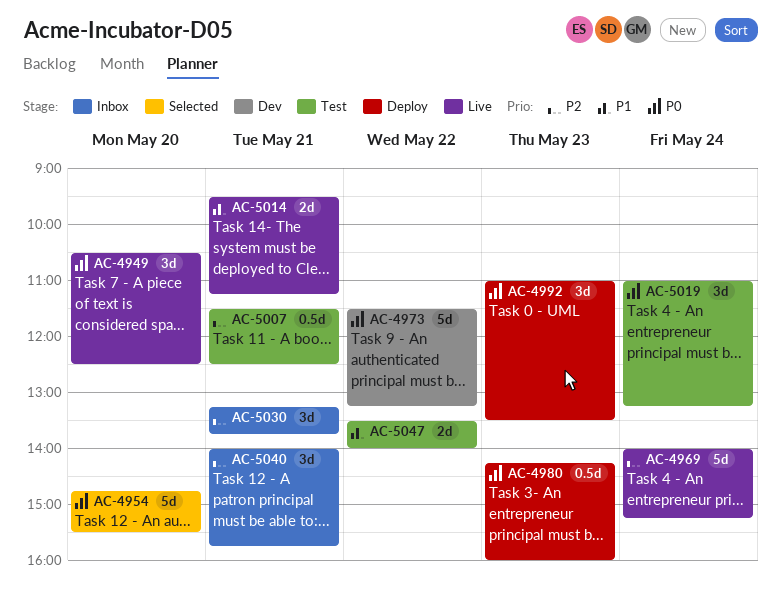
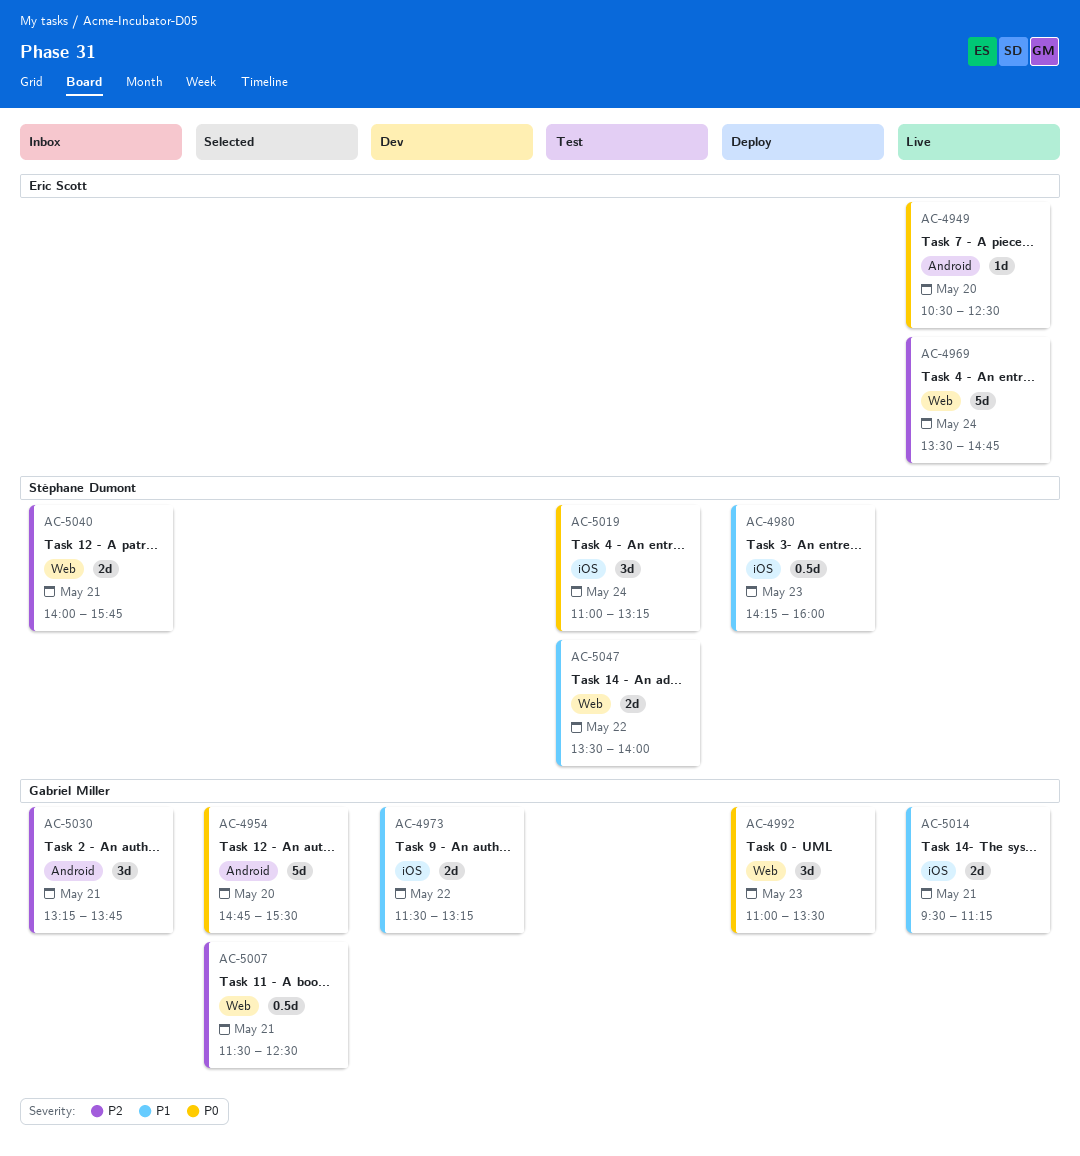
AC-4949, estimate: 3d -> 1d
AC-4969, begins: 14:00 -> 13:30
AC-4969, ends: 15:15 -> 14:45
AC-4973, priority: P0 -> P1
AC-4973, estimate: 5d -> 2d
AC-4980, priority: P0 -> P1
AC-5007, status: Test -> Selected
AC-5040, estimate: 3d -> 2d

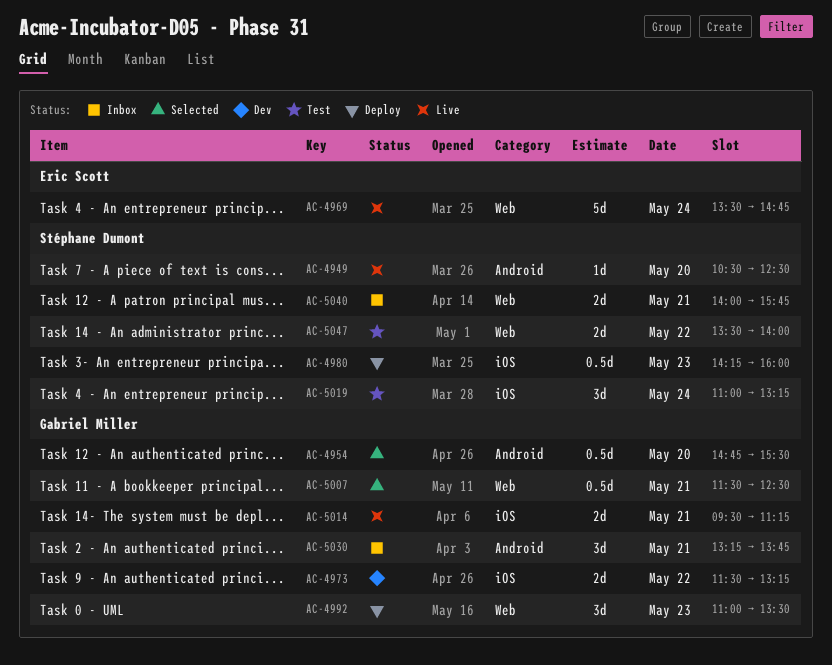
AC-4949, owner: Eric Scott -> Stéphane Dumont
AC-4954, estimate: 5d -> 0.5d

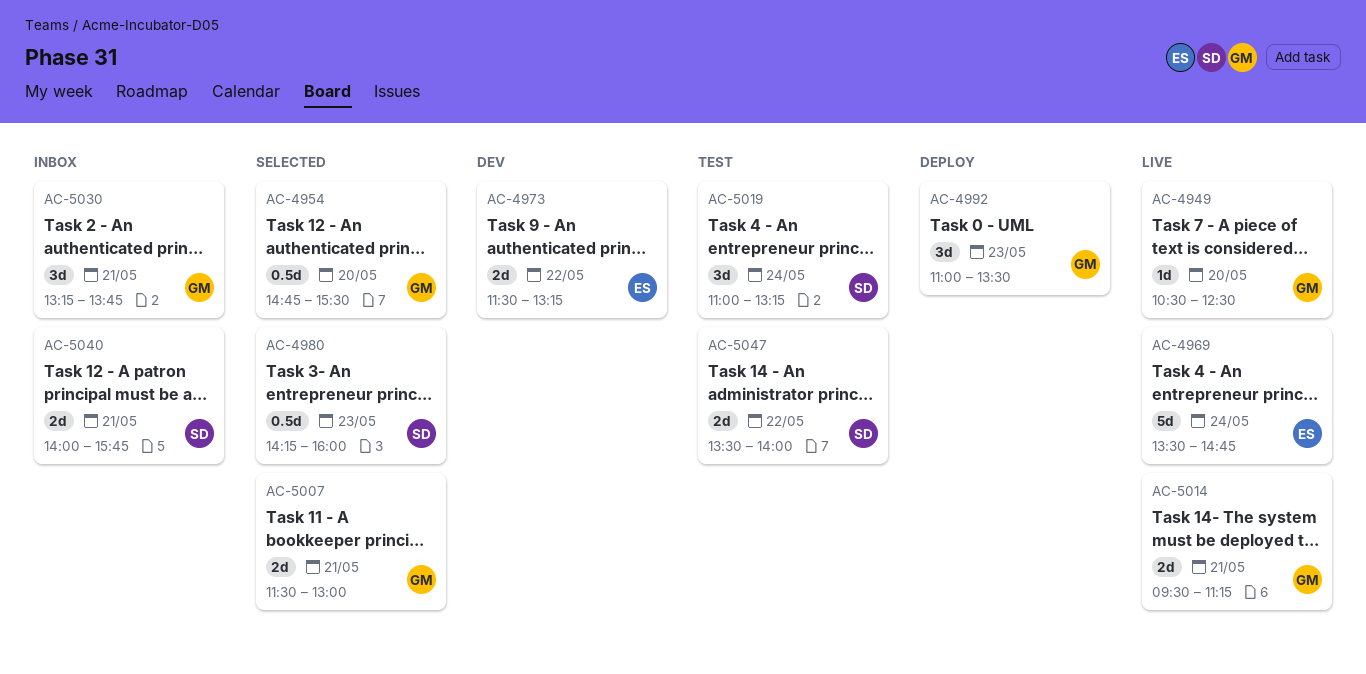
AC-4949, owner: Stéphane Dumont -> Gabriel Miller
AC-4973, owner: Gabriel Miller -> Eric Scott
AC-4980, status: Deploy -> Selected
AC-5007, estimate: 0.5d -> 2d
AC-5007, ends: 12:30 -> 13:00

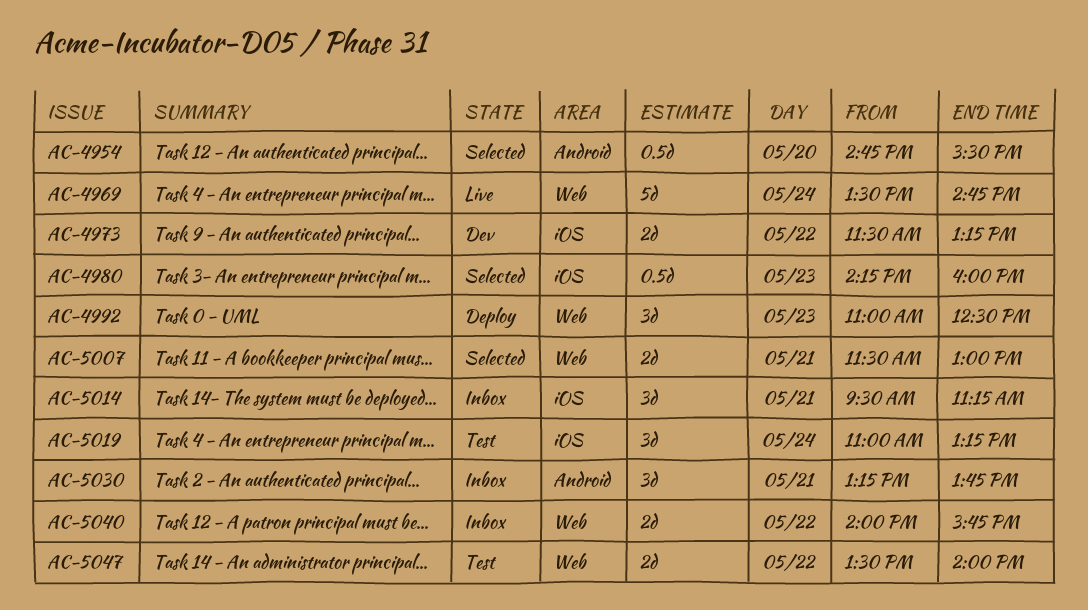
AC-4949: present -> none
AC-4992, ends: 13:30 -> 12:30
AC-5014, status: Live -> Inbox
AC-5014, estimate: 2d -> 3d
AC-5040, day: May 21 -> May 22

